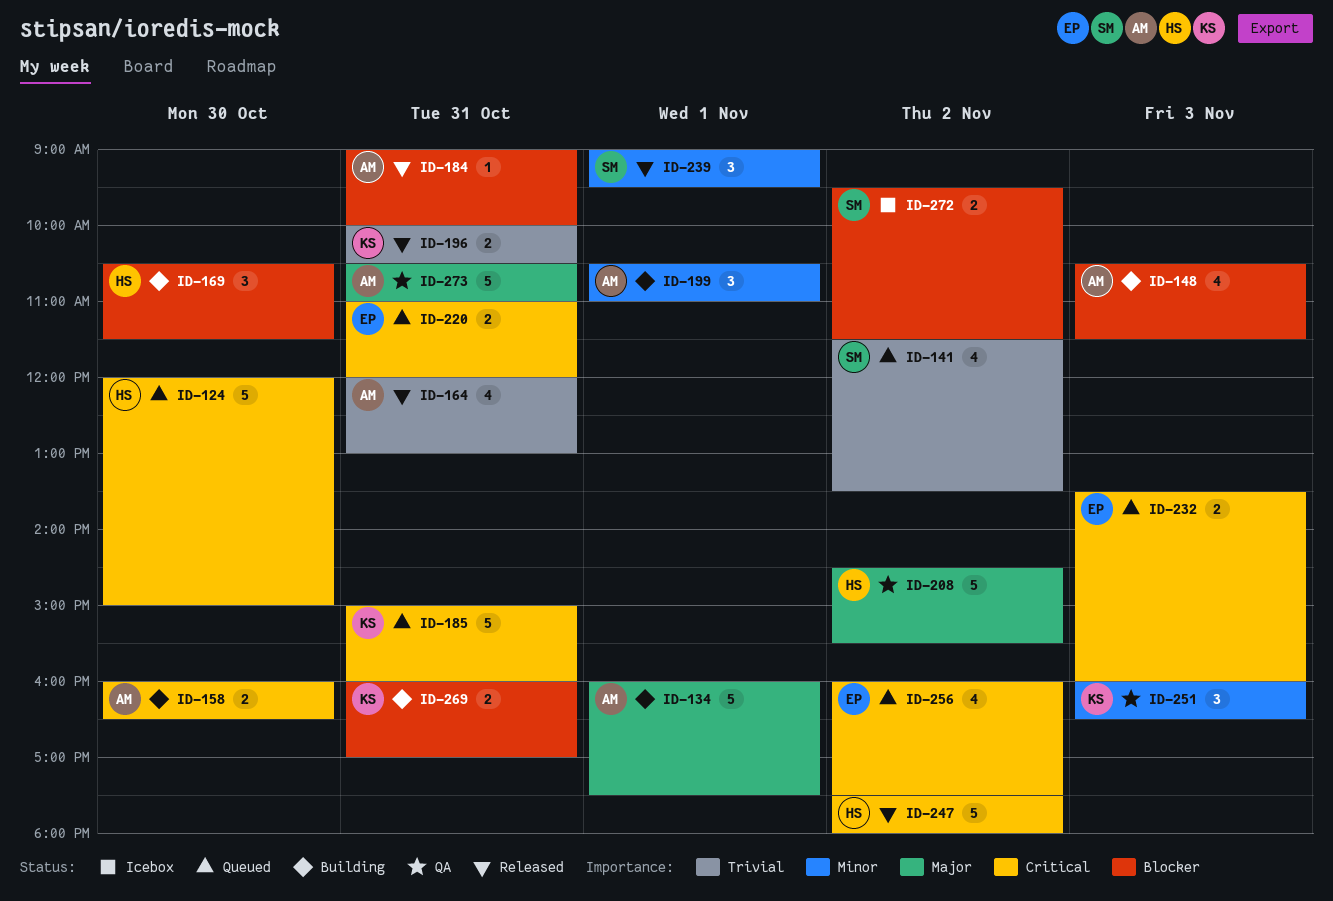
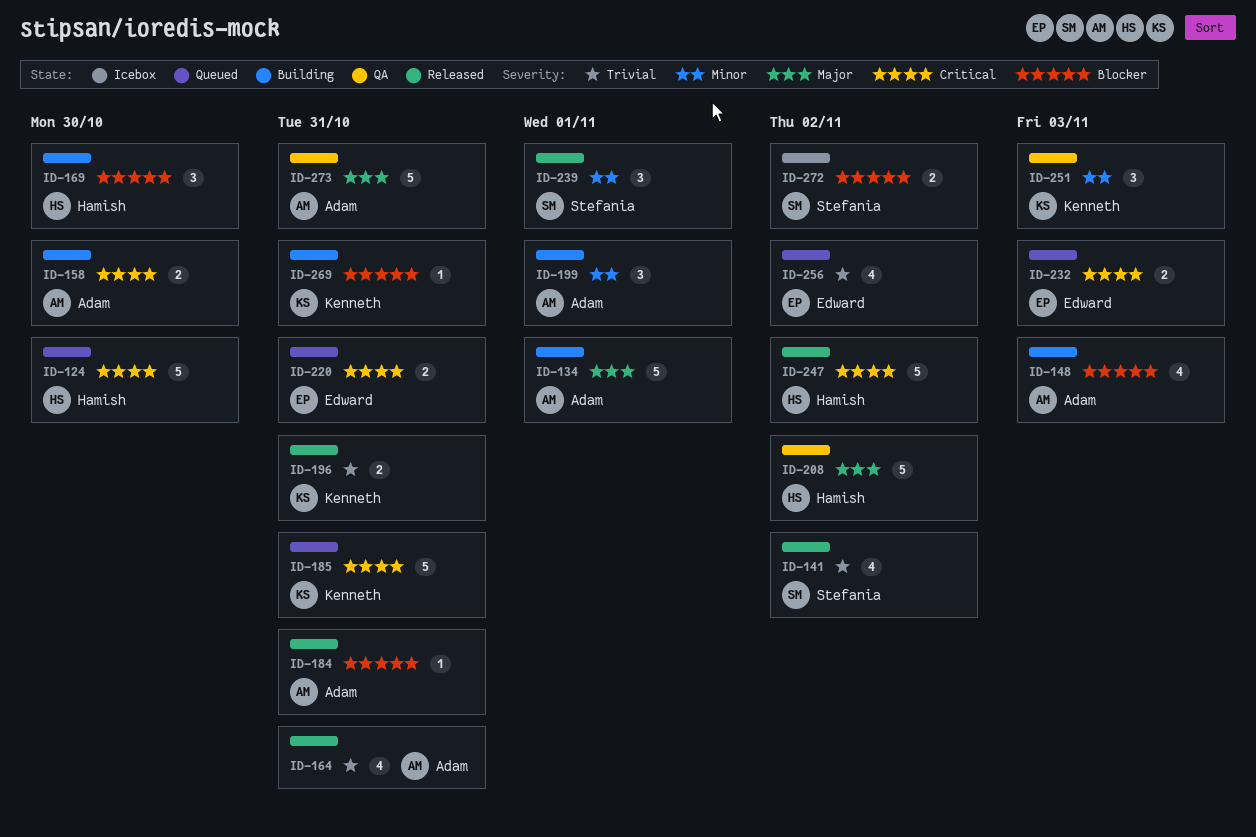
ID-141, status: Queued -> Released
ID-256, priority: Critical -> Trivial
ID-269, estimate: 2 -> 1

